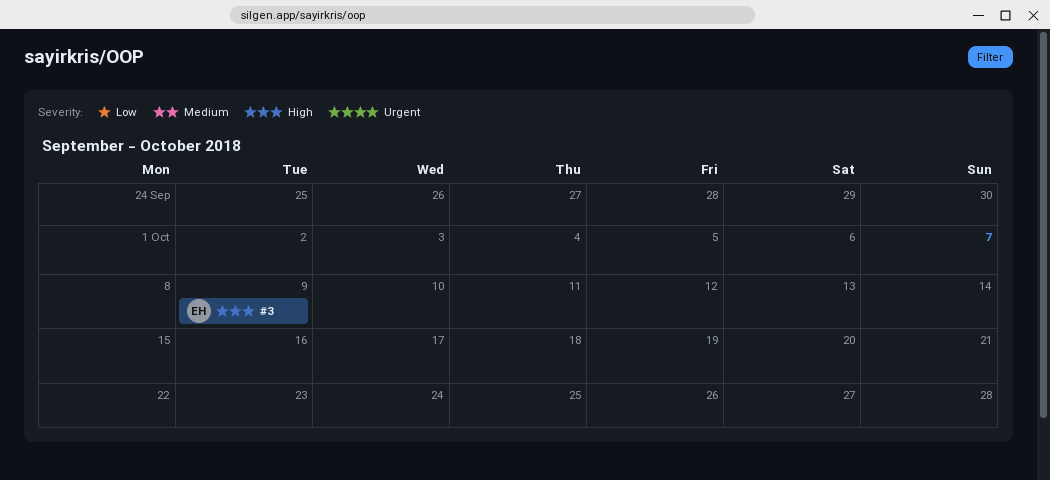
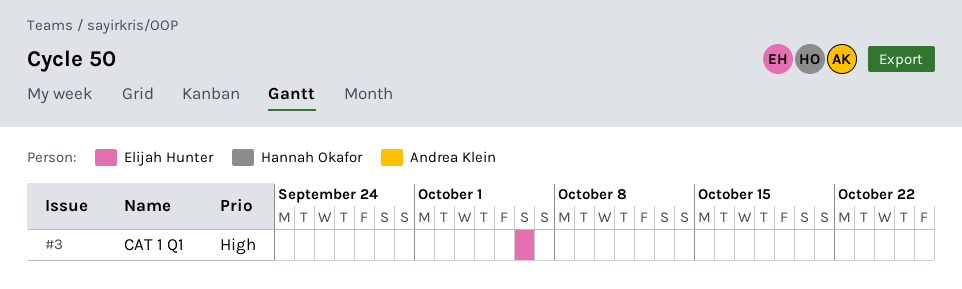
#3, start: Oct 9 -> Oct 6
#3, due: Oct 9 -> Oct 6

